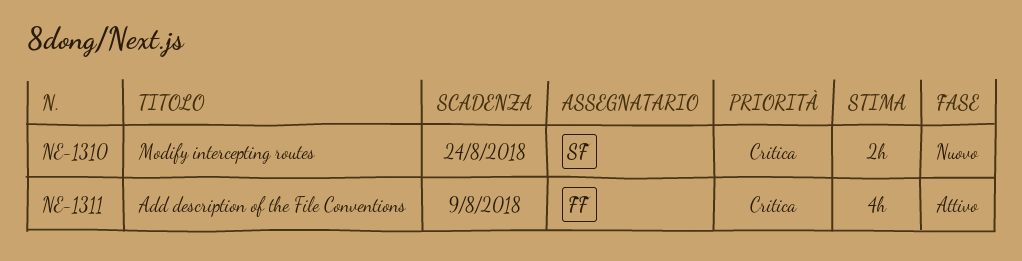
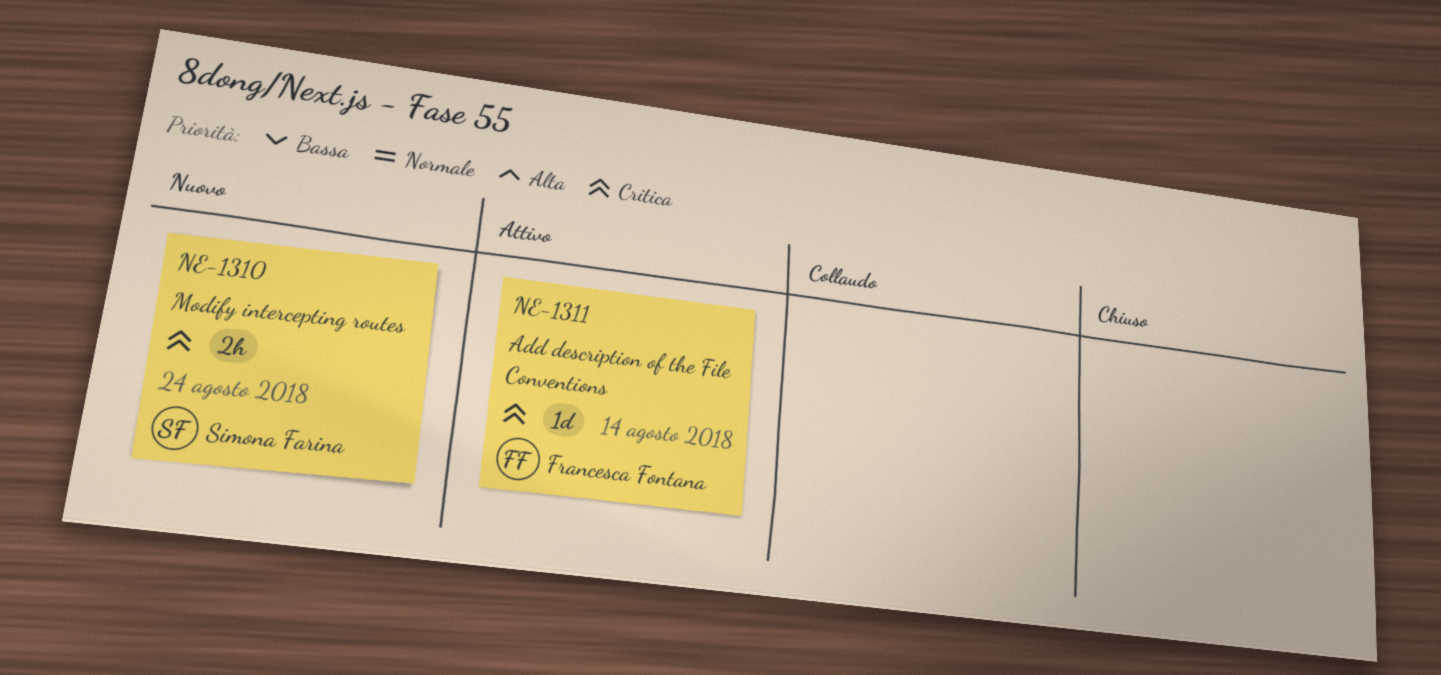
NE-1311, estimate: 4h -> 1d
NE-1311, due: Aug 9 -> Aug 14

